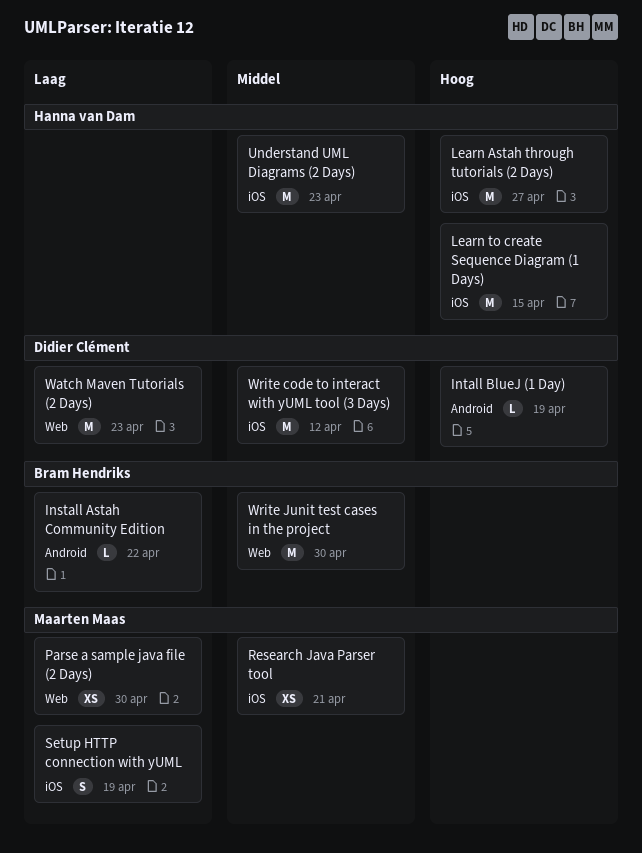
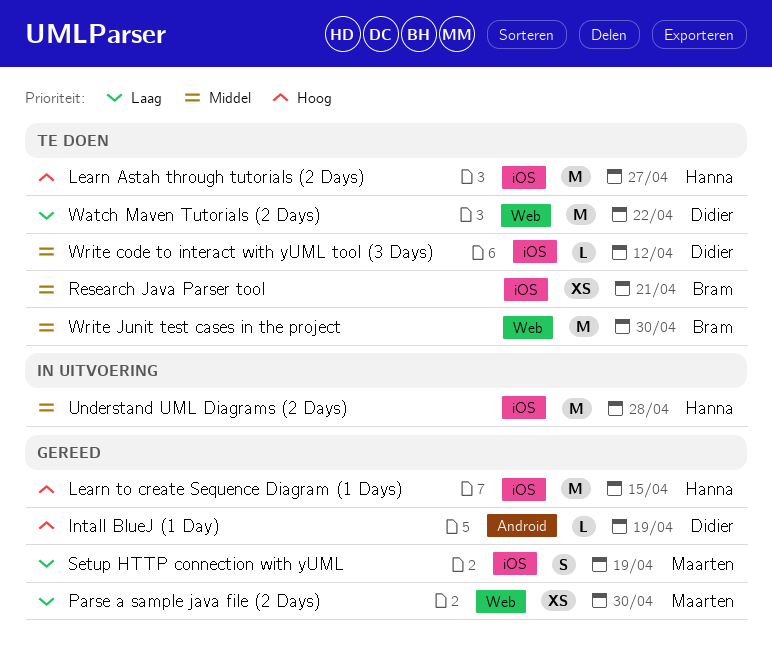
Install Astah Community Edition: present -> none
Research Java Parser tool, owner: Maarten Maas -> Bram Hendriks
Understand UML Diagrams (2 Days), due: Apr 23 -> Apr 28
Watch Maven Tutorials (2 Days), due: Apr 23 -> Apr 22
Write code to interact with yUML tool (3 Days), estimate: M -> L

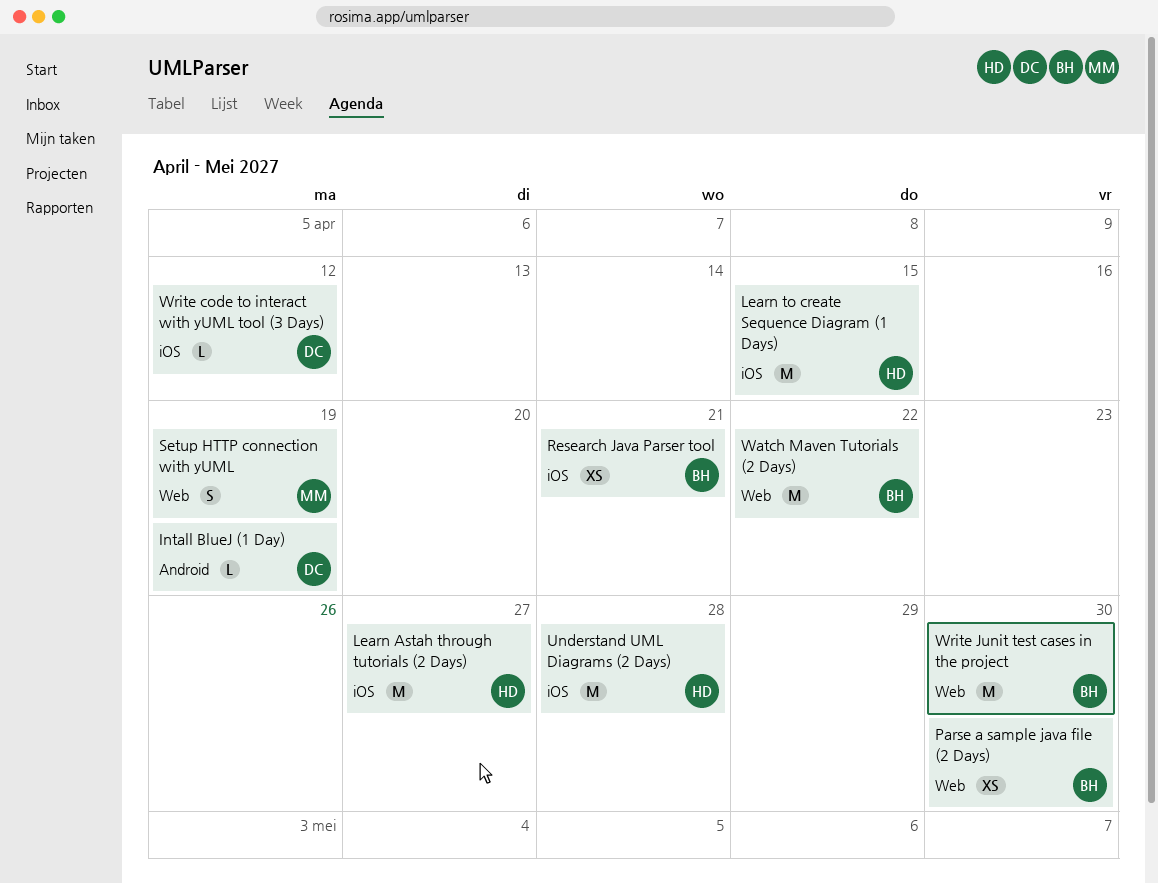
Parse a sample java file (2 Days), owner: Maarten -> Bram
Setup HTTP connection with yUML, label: iOS -> Web
Watch Maven Tutorials (2 Days), owner: Didier -> Bram

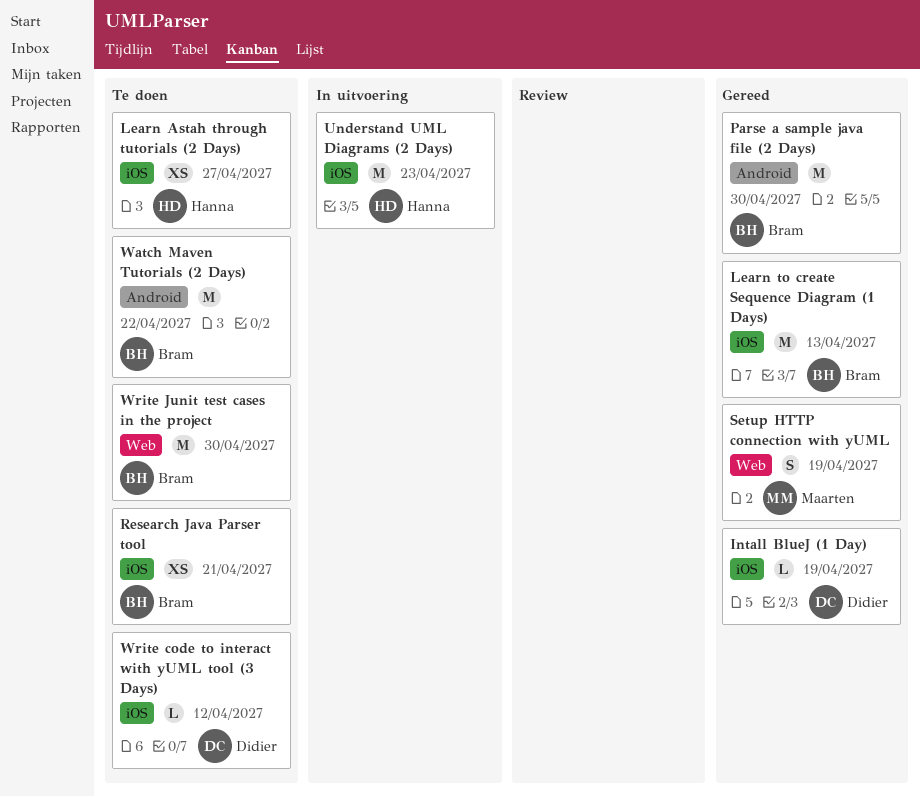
Intall BlueJ (1 Day), label: Android -> iOS
Learn Astah through tutorials (2 Days), estimate: M -> XS
Learn to create Sequence Diagram (1 Days), owner: Hanna -> Bram
Learn to create Sequence Diagram (1 Days), due: Apr 15 -> Apr 13
Parse a sample java file (2 Days), label: Web -> Android
Parse a sample java file (2 Days), estimate: XS -> M
Understand UML Diagrams (2 Days), due: Apr 28 -> Apr 23
Watch Maven Tutorials (2 Days), label: Web -> Android

